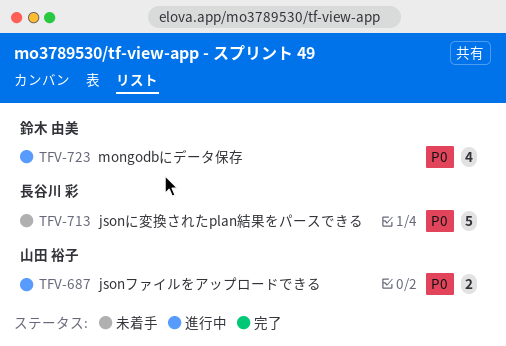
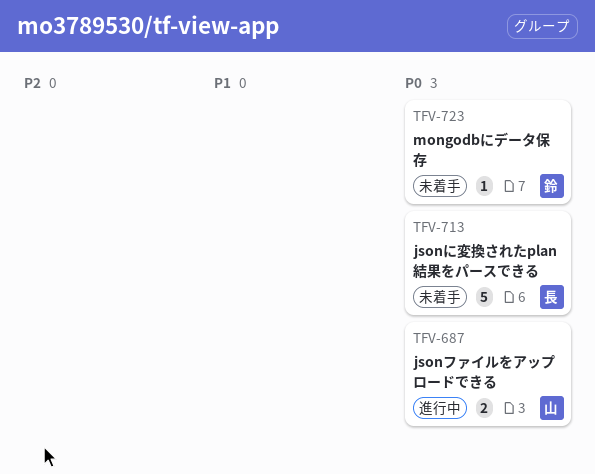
TFV-723, status: 進行中 -> 未着手
TFV-723, estimate: 4 -> 1

